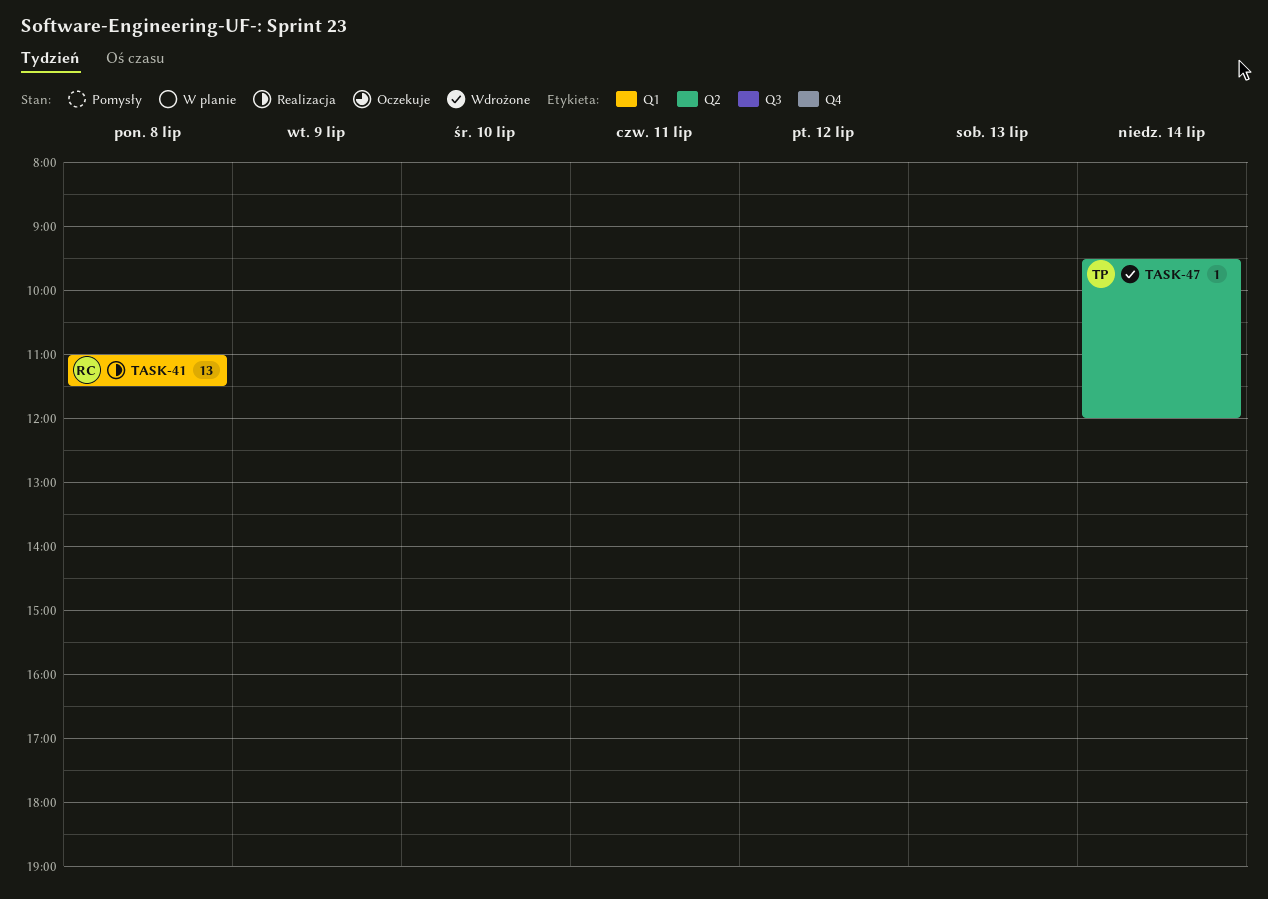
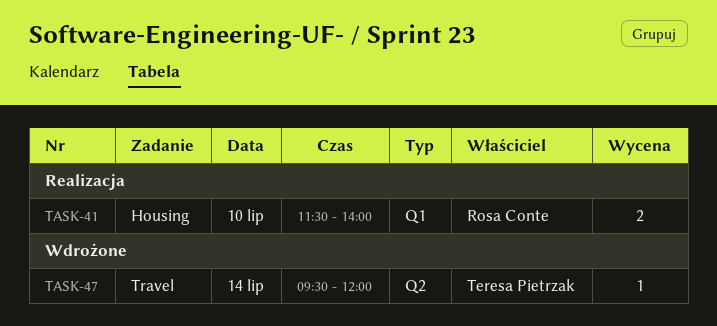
TASK-41, estimate: 13 -> 2
TASK-41, day: Jul 8 -> Jul 10
TASK-41, begins: 11:00 -> 11:30
TASK-41, ends: 11:30 -> 14:00

